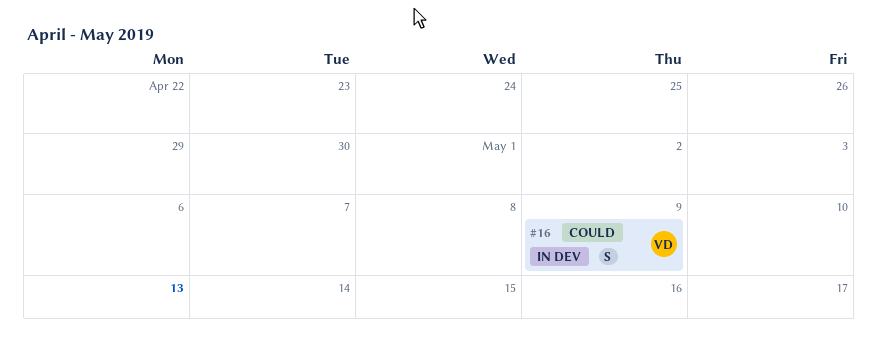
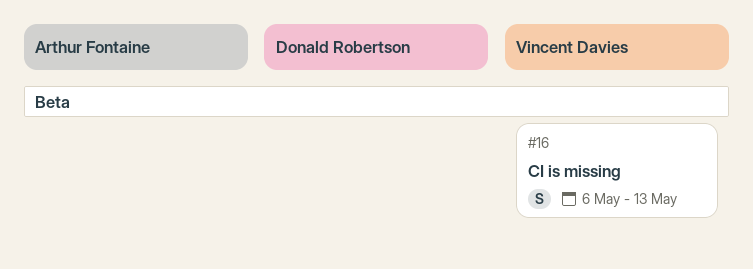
#16, due: May 9 -> May 13

